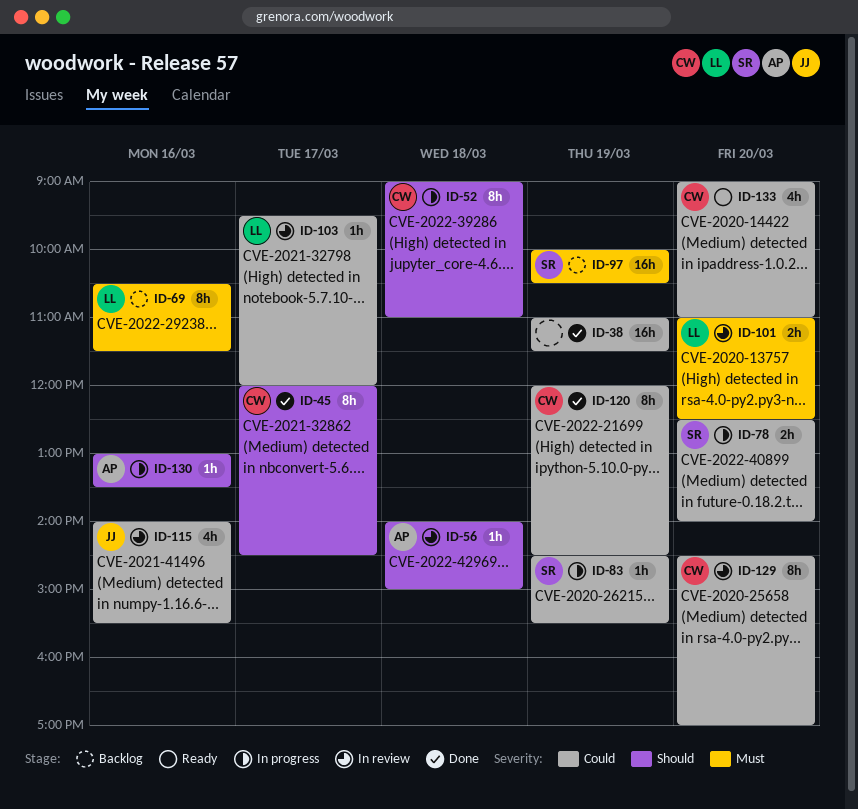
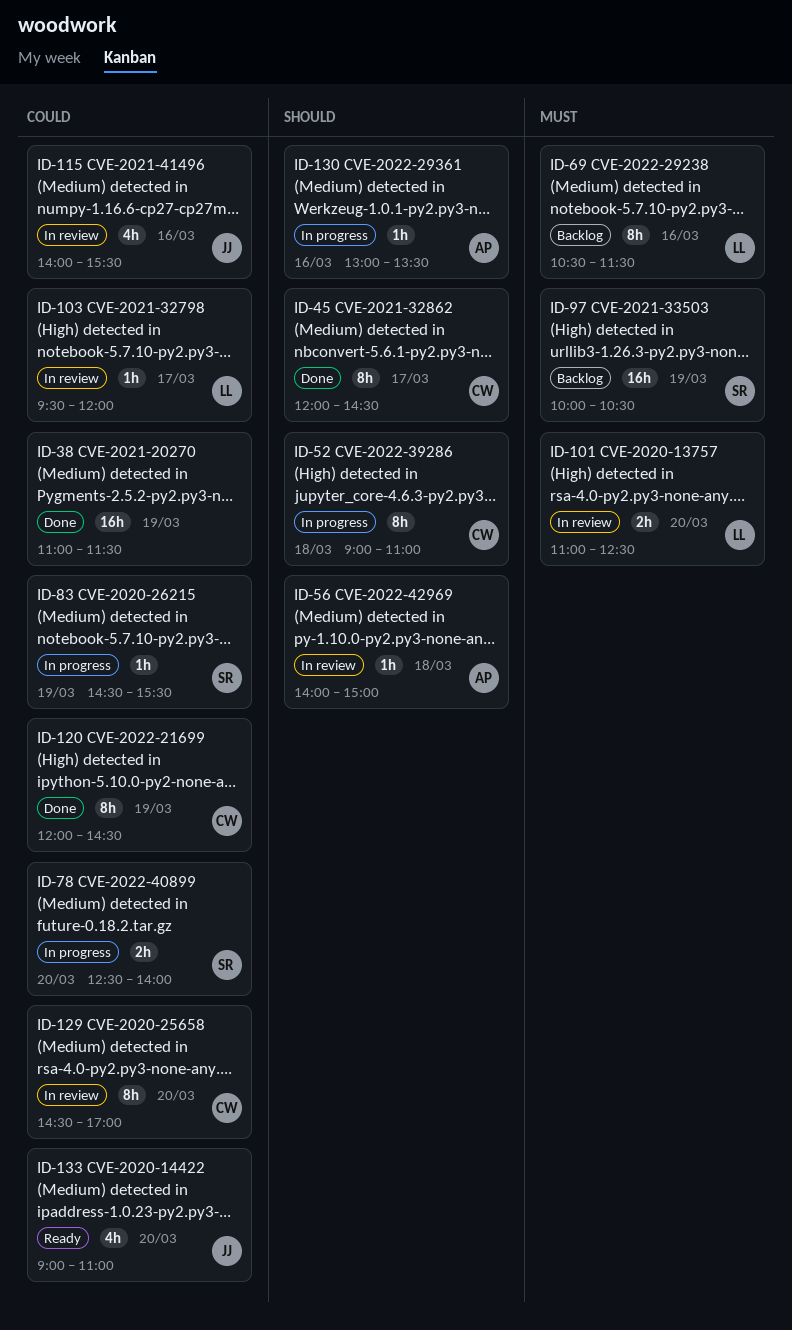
ID-133, owner: CW -> JJ

